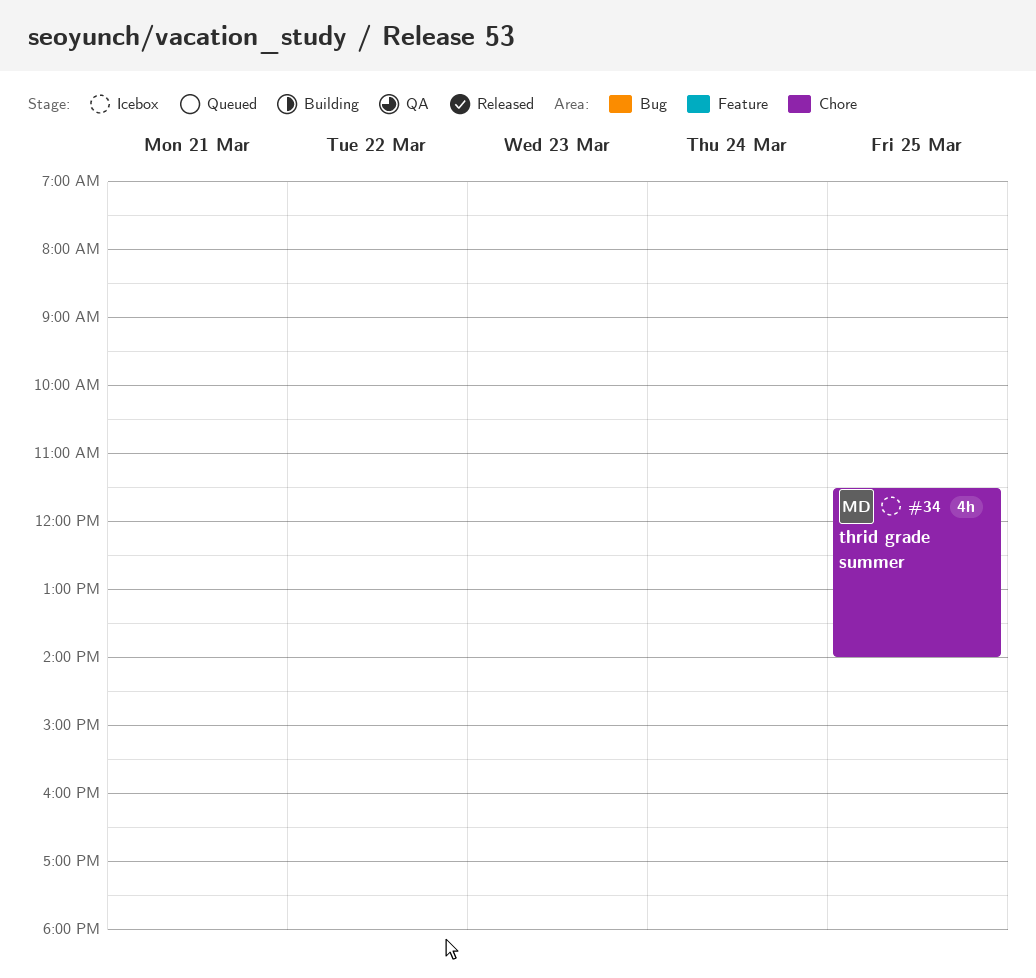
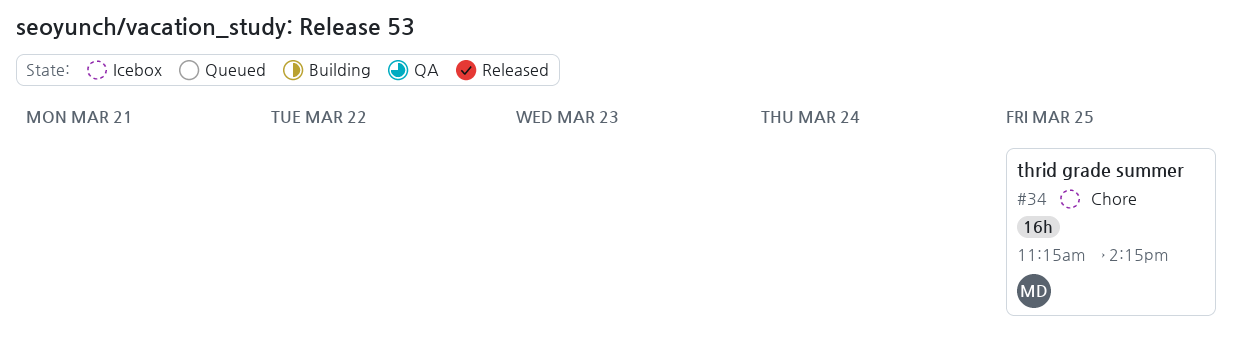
#34, estimate: 4h -> 16h
#34, begins: 11:30 -> 11:15
#34, ends: 14:00 -> 14:15

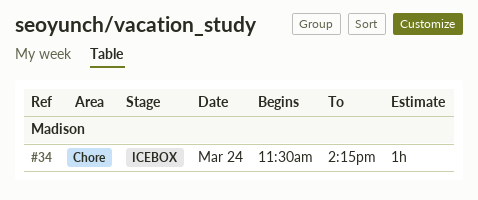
#34, estimate: 16h -> 1h
#34, day: Mar 25 -> Mar 24
#34, begins: 11:15 -> 11:30

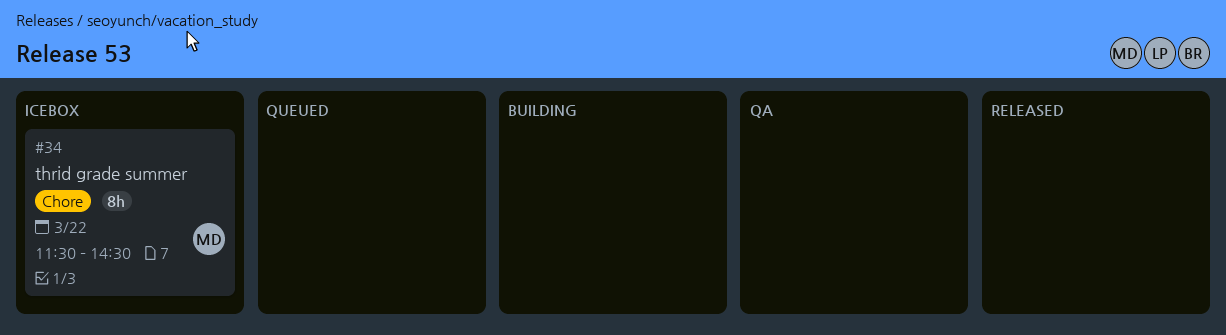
#34, estimate: 1h -> 8h
#34, day: Mar 24 -> Mar 22
#34, ends: 14:15 -> 14:30

